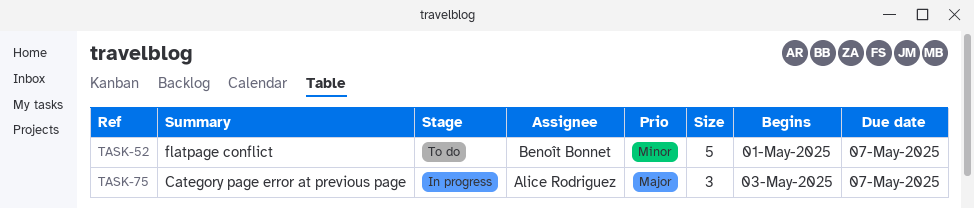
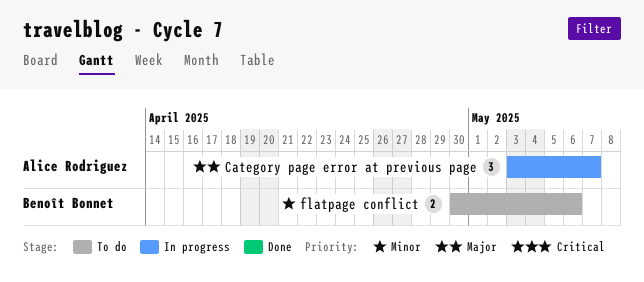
flatpage conflict, estimate: 5 -> 2
flatpage conflict, start: May 1 -> Apr 30
flatpage conflict, due: May 7 -> May 6

